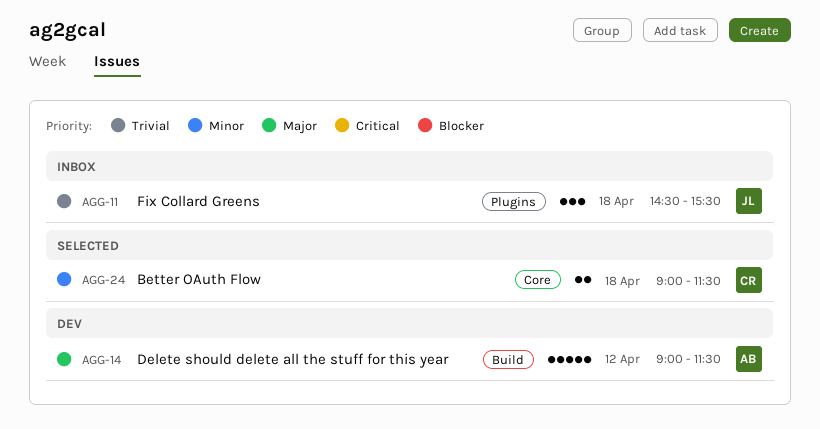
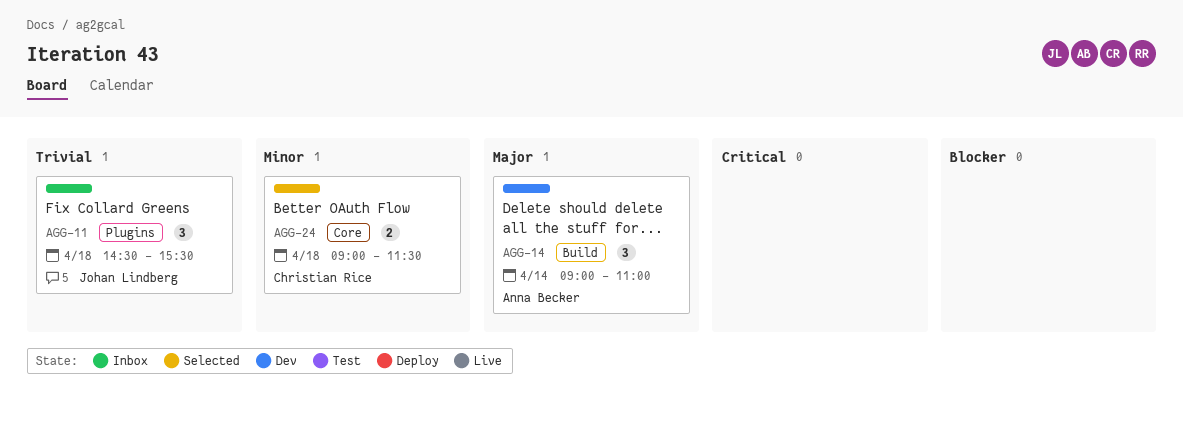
AGG-14, estimate: 5 -> 3
AGG-14, day: Apr 12 -> Apr 14
AGG-14, ends: 11:30 -> 11:00

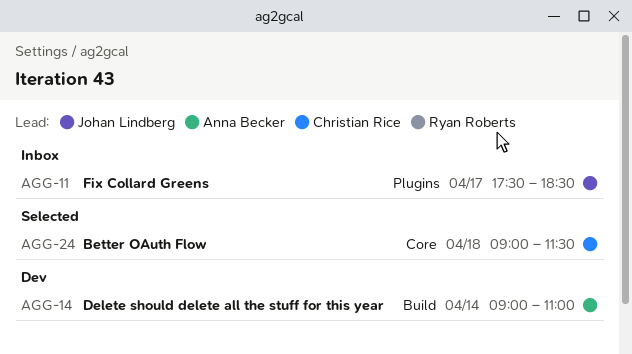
AGG-11, day: Apr 18 -> Apr 17
AGG-11, begins: 14:30 -> 17:30
AGG-11, ends: 15:30 -> 18:30

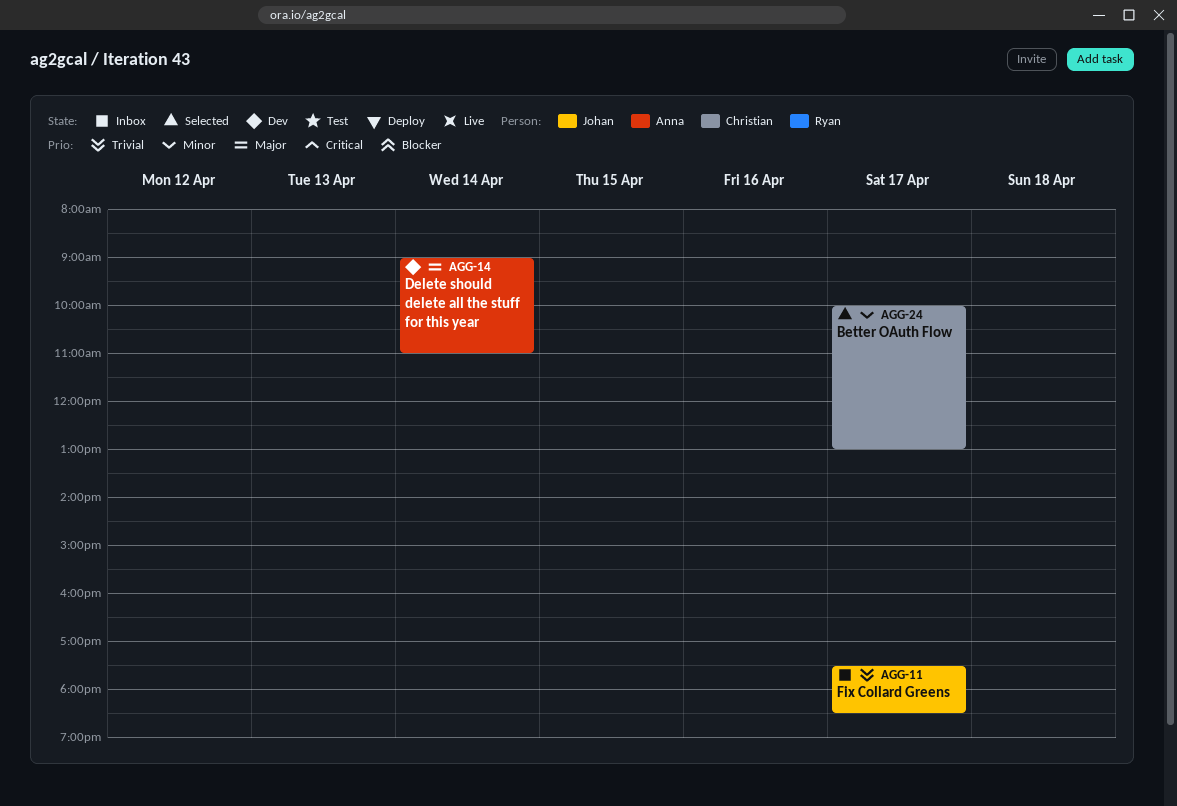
AGG-24, day: Apr 18 -> Apr 17
AGG-24, begins: 09:00 -> 10:00
AGG-24, ends: 11:30 -> 13:00

